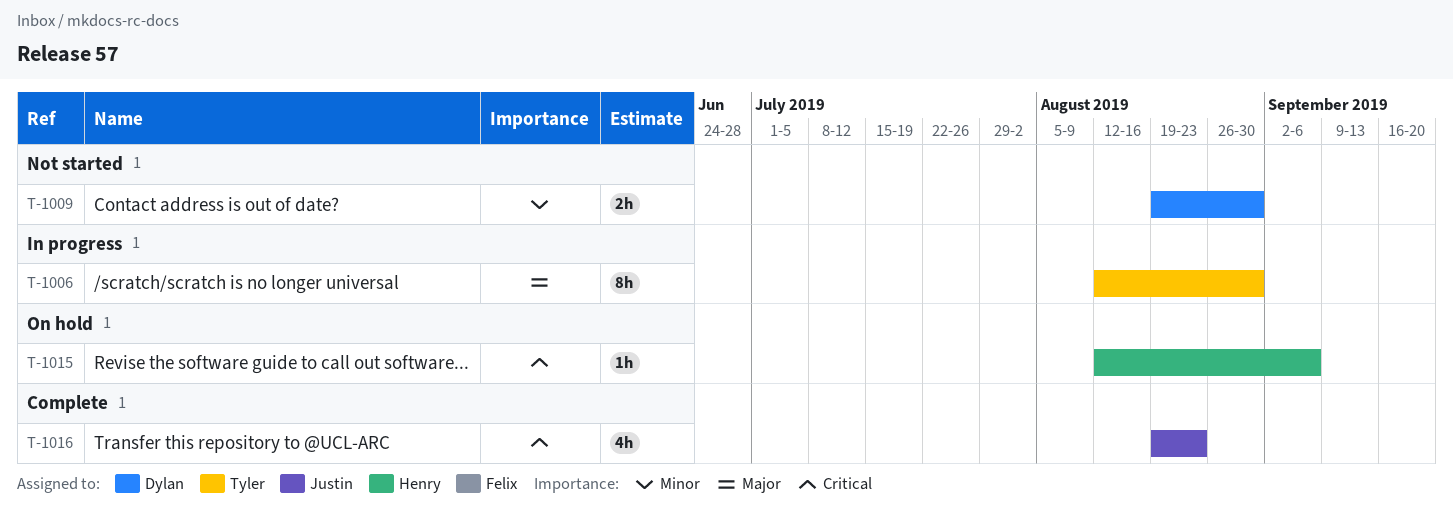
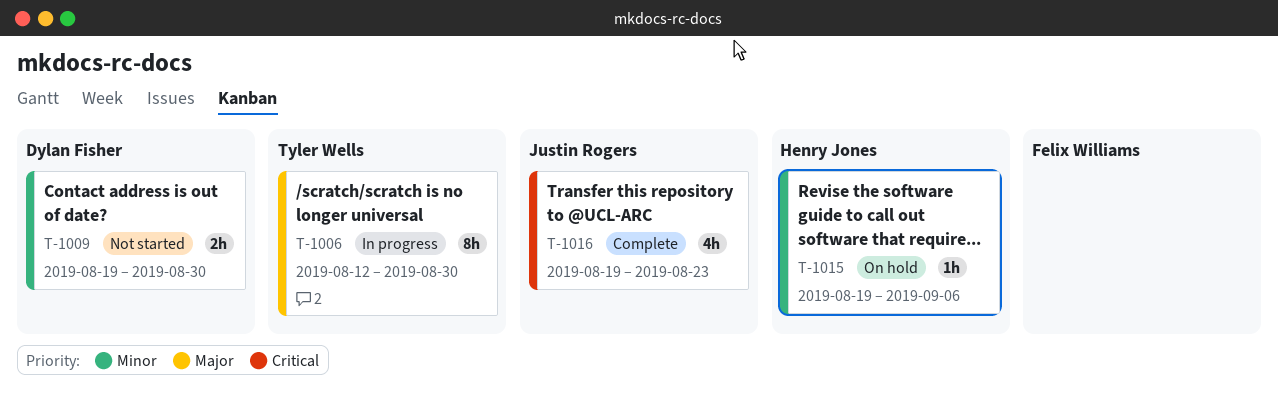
T-1015, priority: Critical -> Minor
T-1015, start: Aug 12 -> Aug 19

